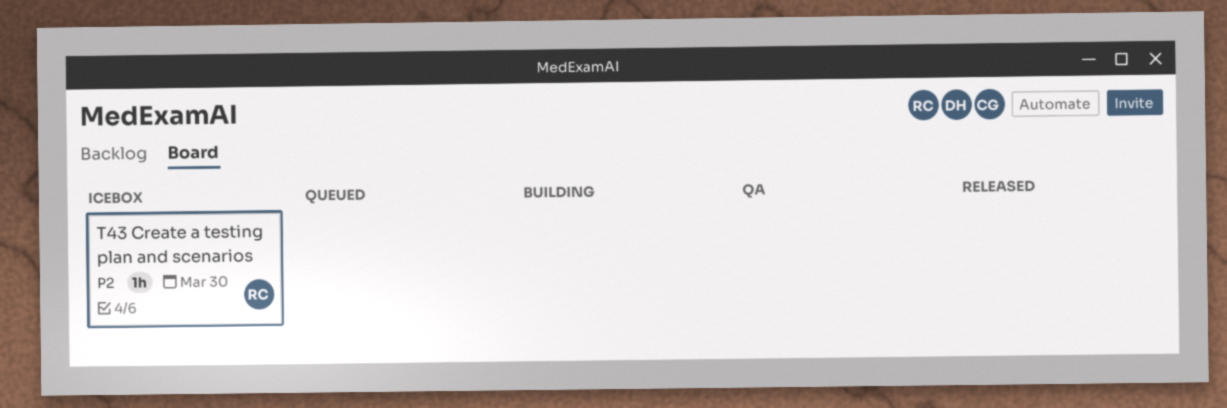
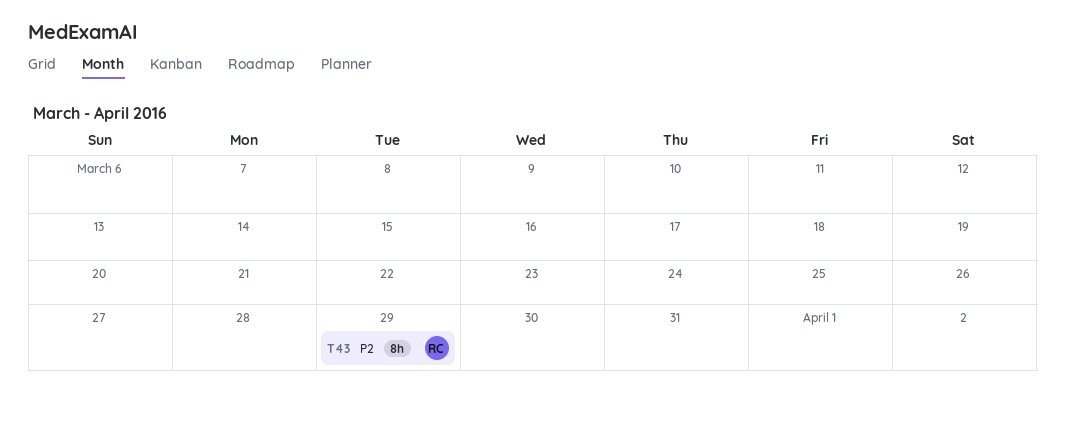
T43, estimate: 1h -> 8h
T43, due: Mar 30 -> Mar 29

